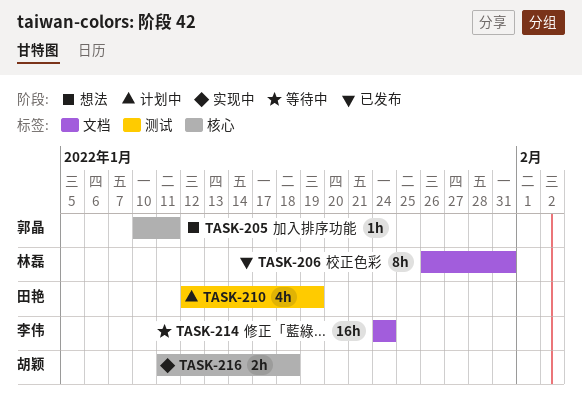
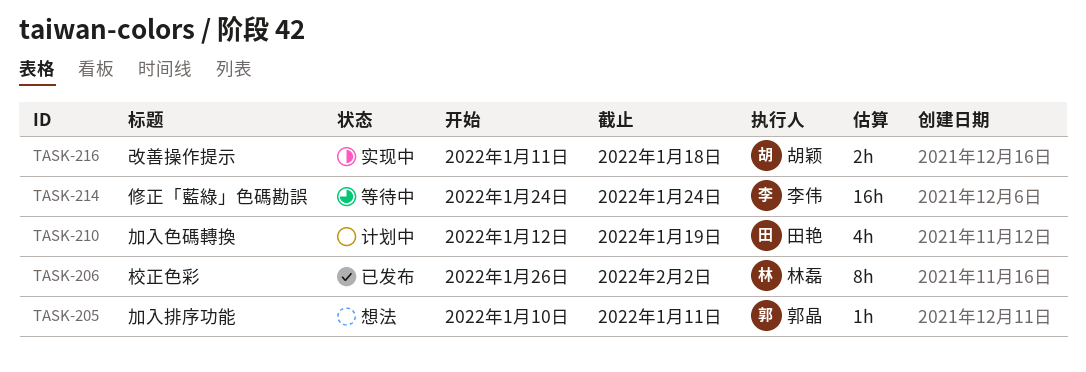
TASK-206, due: Jan 31 -> Feb 2

